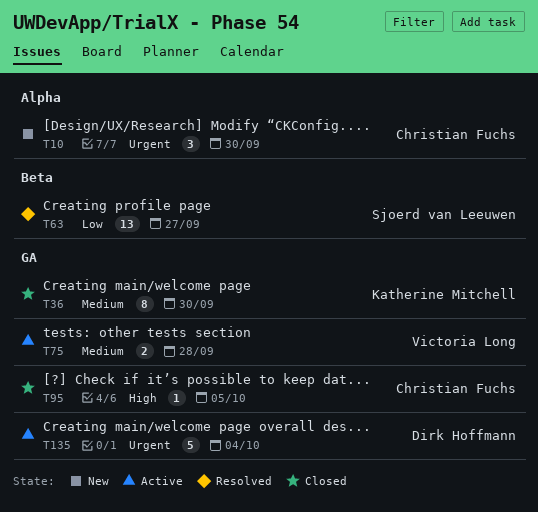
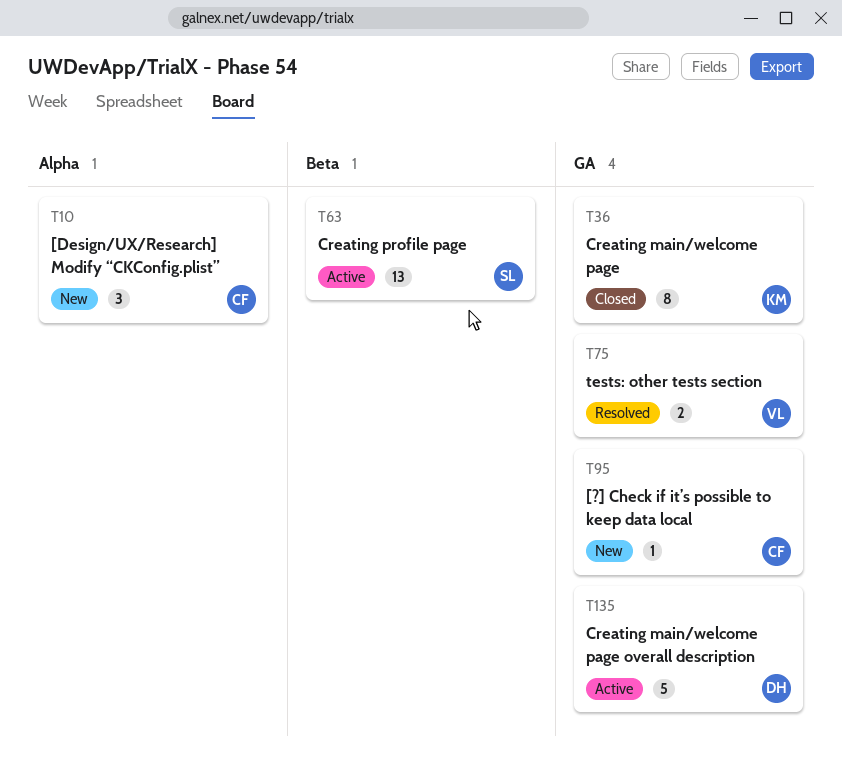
T63, status: Resolved -> Active
T75, status: Active -> Resolved
T95, status: Closed -> New

